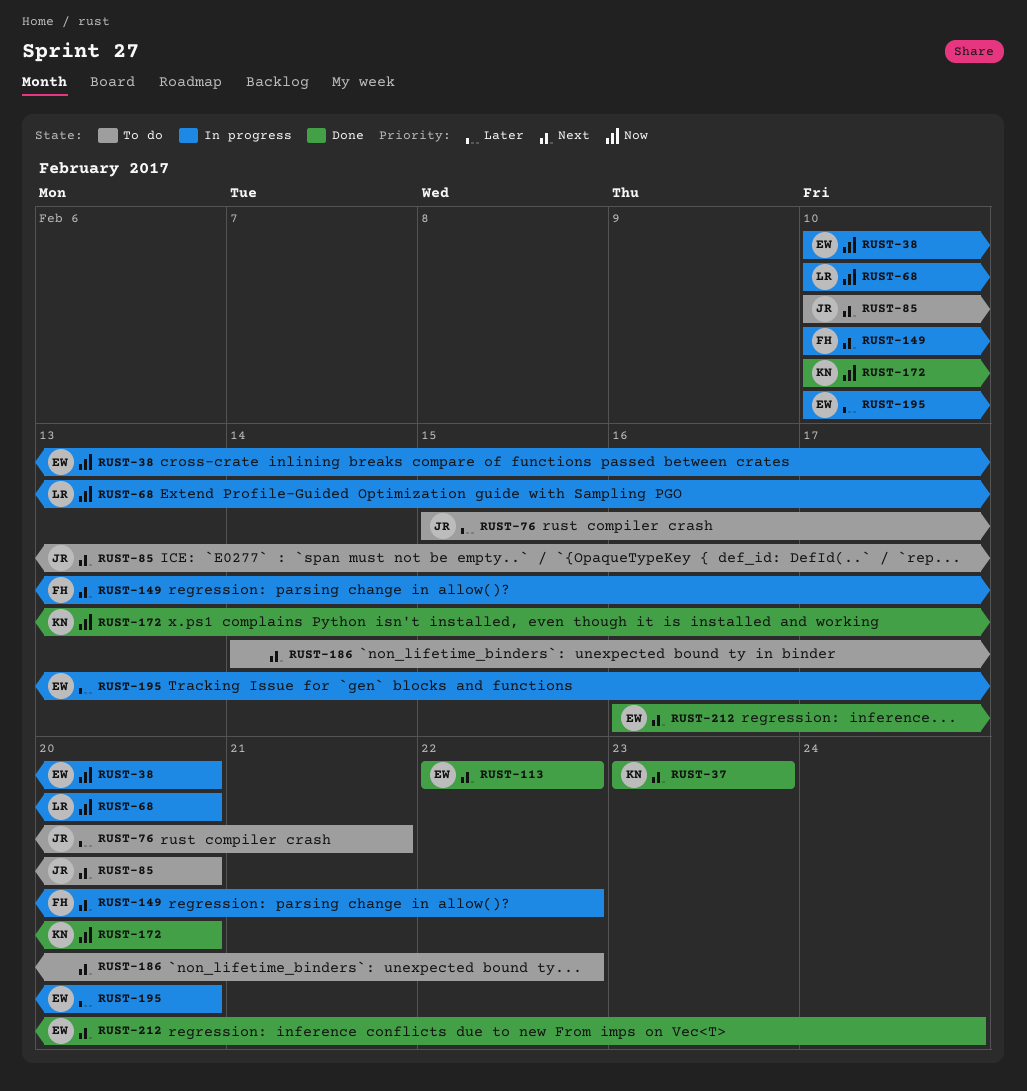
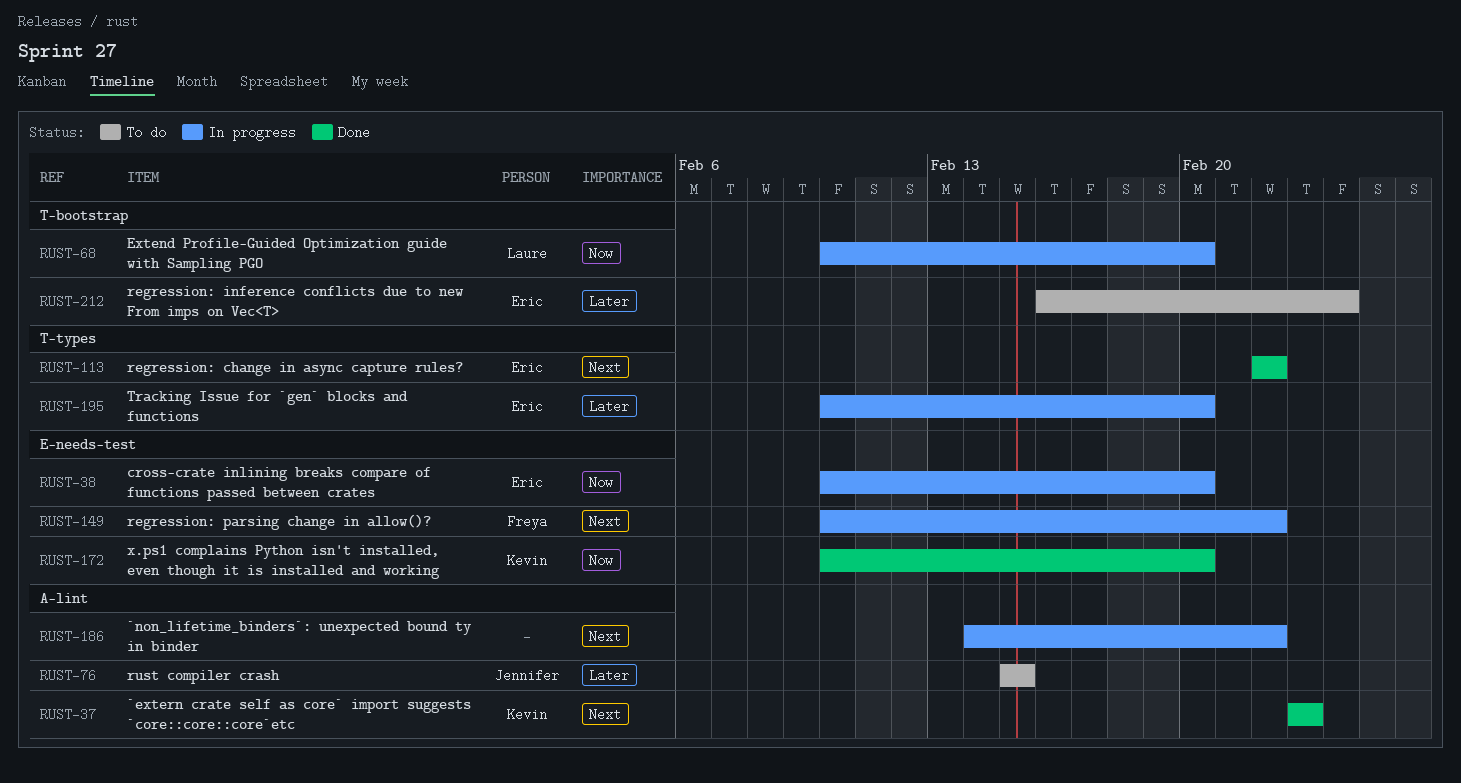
RUST-76, due: Feb 21 -> Feb 15
RUST-85: present -> none
RUST-186, status: To do -> In progress
RUST-212, status: Done -> To do
RUST-212, priority: Next -> Later

